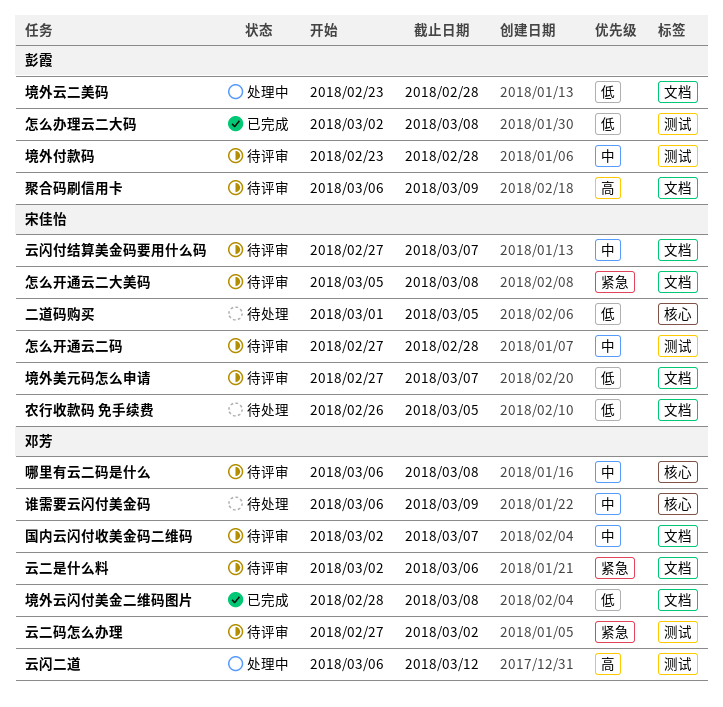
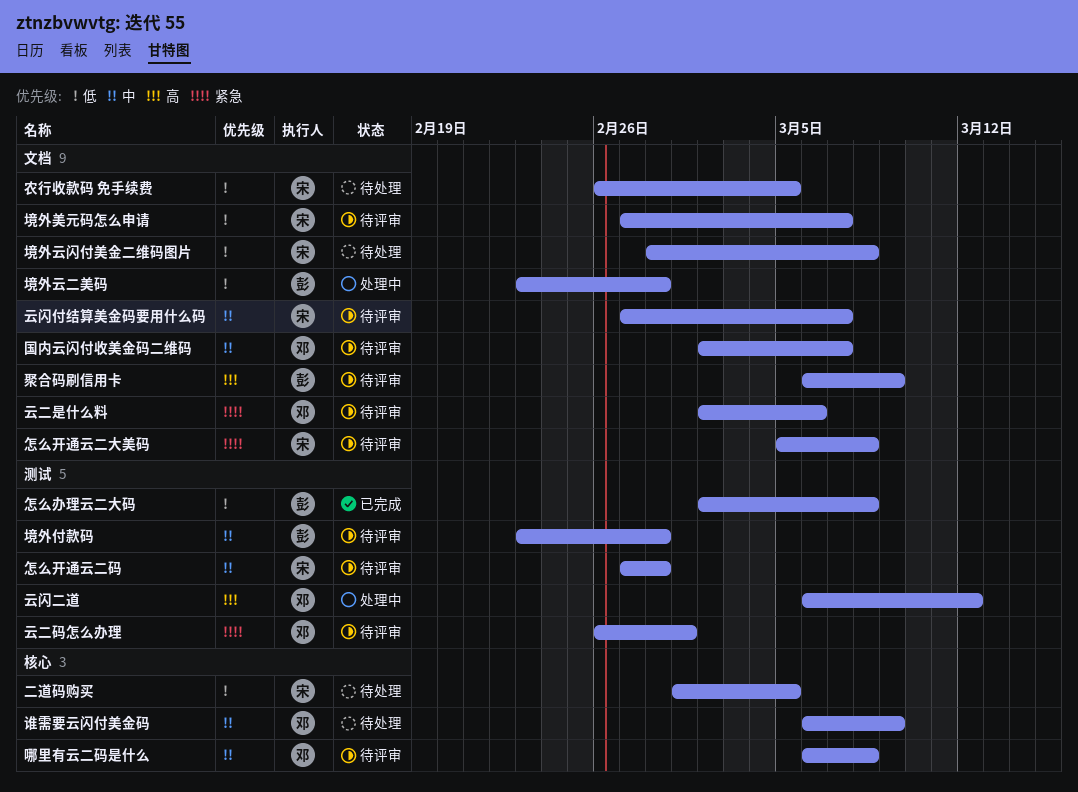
云二码怎么办理, start: Feb 27 -> Feb 26
云二码怎么办理, due: Mar 2 -> Mar 1
境外云闪付美金二维码图片, status: 已完成 -> 待处理
境外云闪付美金二维码图片, owner: 邓芳 -> 宋佳怡

